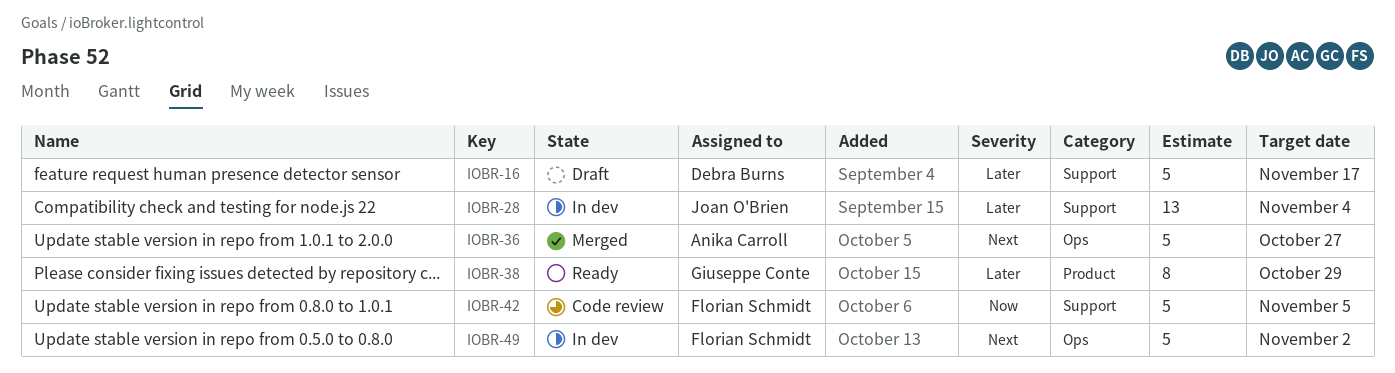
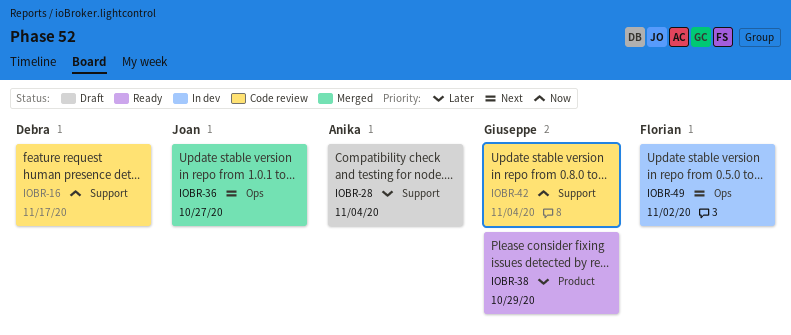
IOBR-16, status: Draft -> Code review
IOBR-16, priority: Later -> Now
IOBR-28, status: In dev -> Draft
IOBR-28, owner: Joan O'Brien -> Anika Carroll
IOBR-36, owner: Anika Carroll -> Joan O'Brien
IOBR-42, owner: Florian Schmidt -> Giuseppe Conte
IOBR-42, due: Nov 5 -> Nov 4

